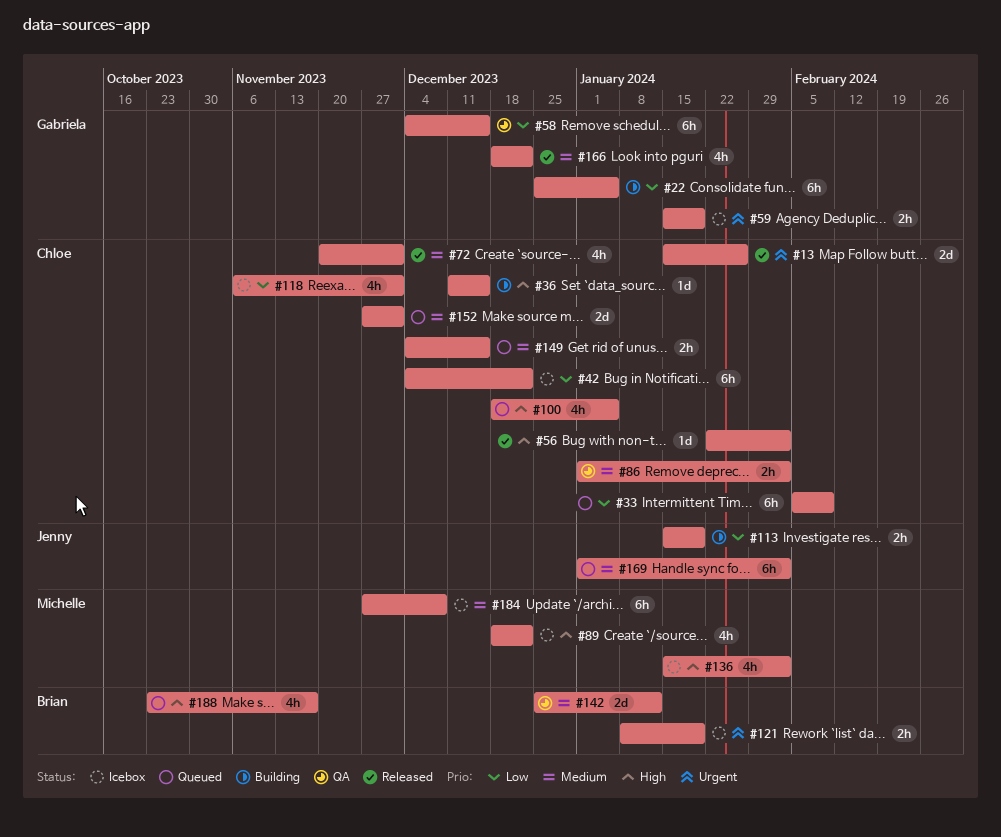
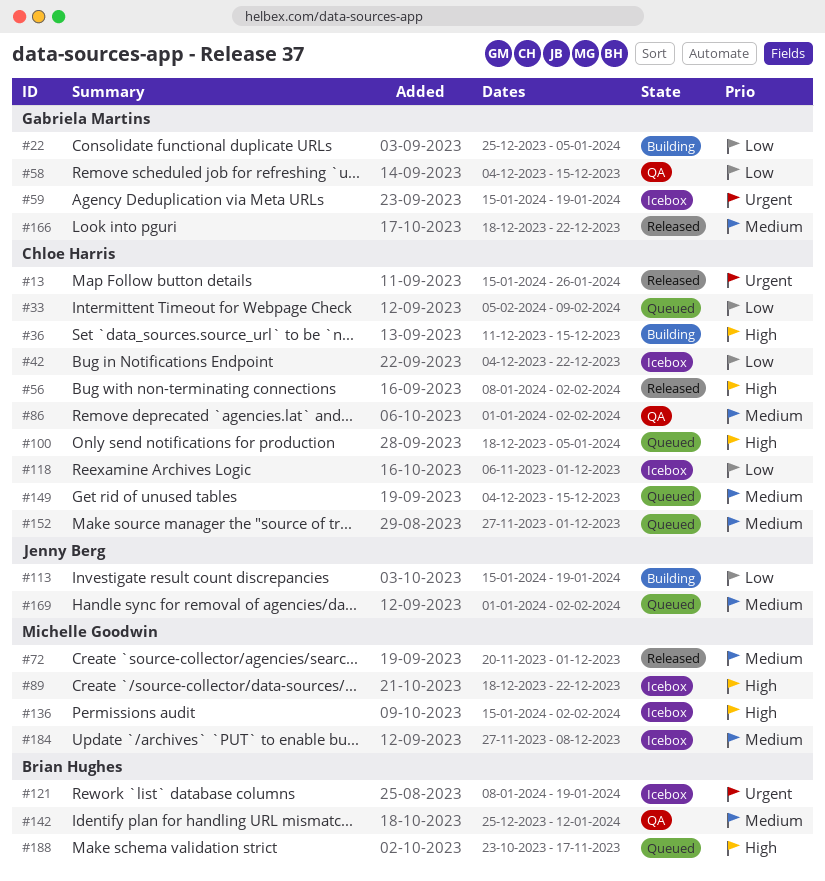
#56, start: Jan 22 -> Jan 8
#72, owner: Chloe Harris -> Michelle Goodwin

